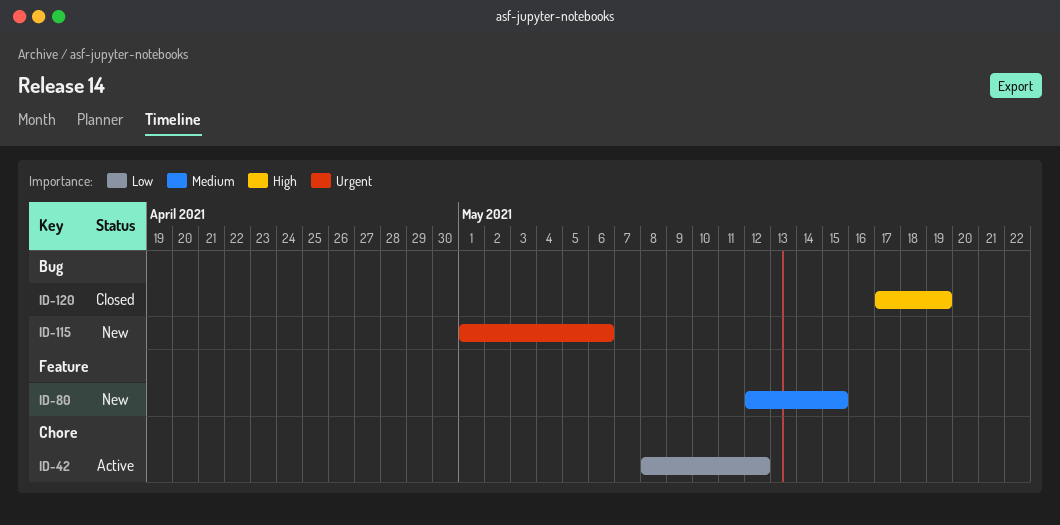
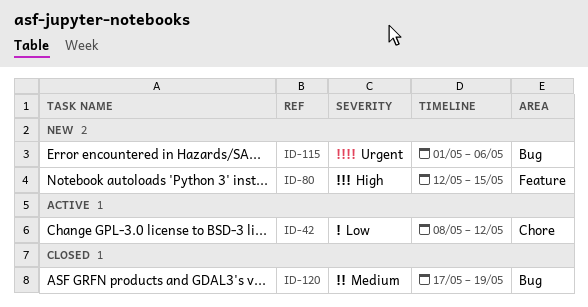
ID-80, priority: Medium -> High
ID-120, priority: High -> Medium

